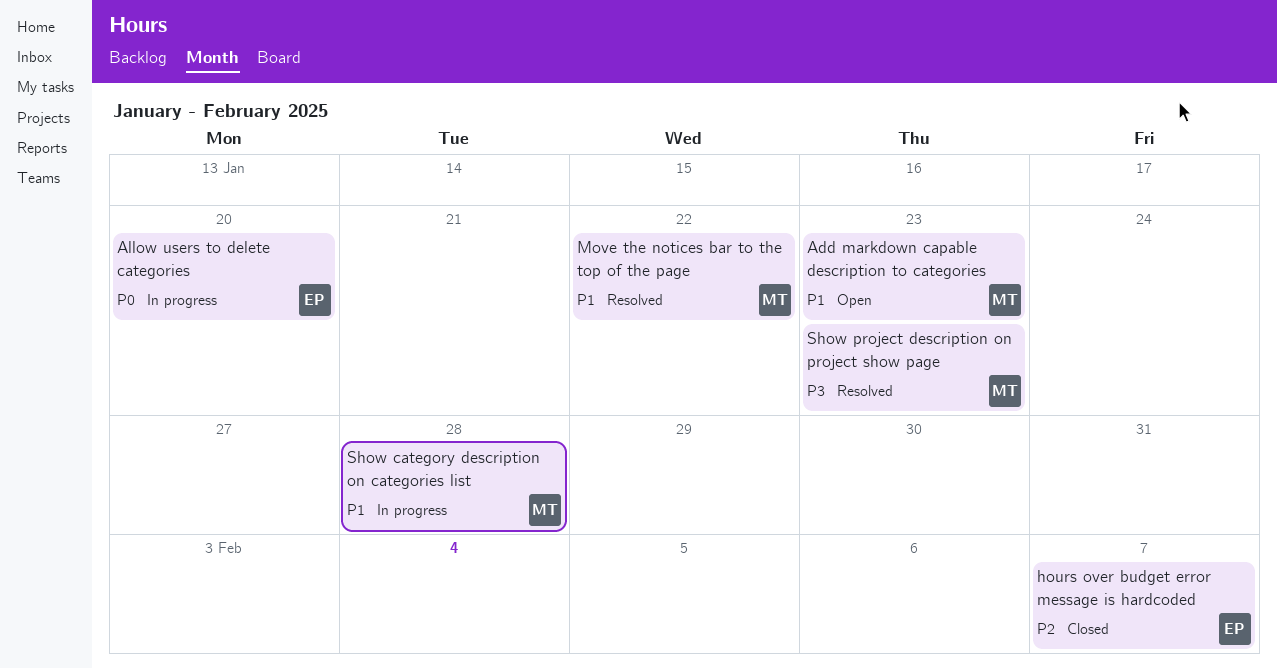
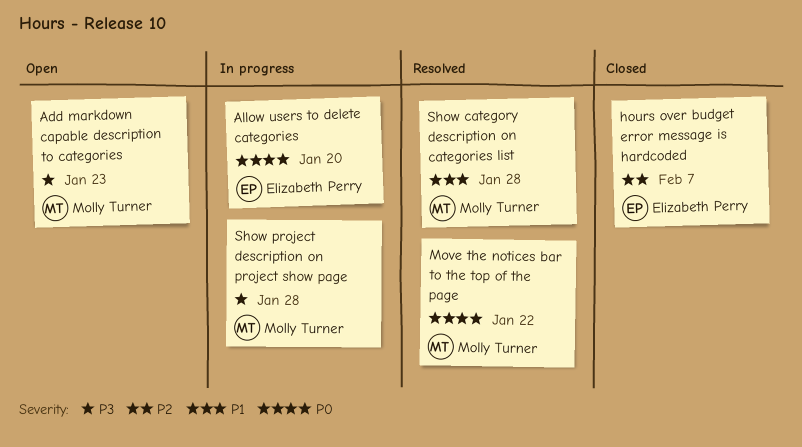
Add markdown capable description to categories, priority: P1 -> P3
Move the notices bar to the top of the page, priority: P1 -> P0
Show category description on categories list, status: In progress -> Resolved
Show project description on project show page, status: Resolved -> In progress
Show project description on project show page, due: Jan 23 -> Jan 28

